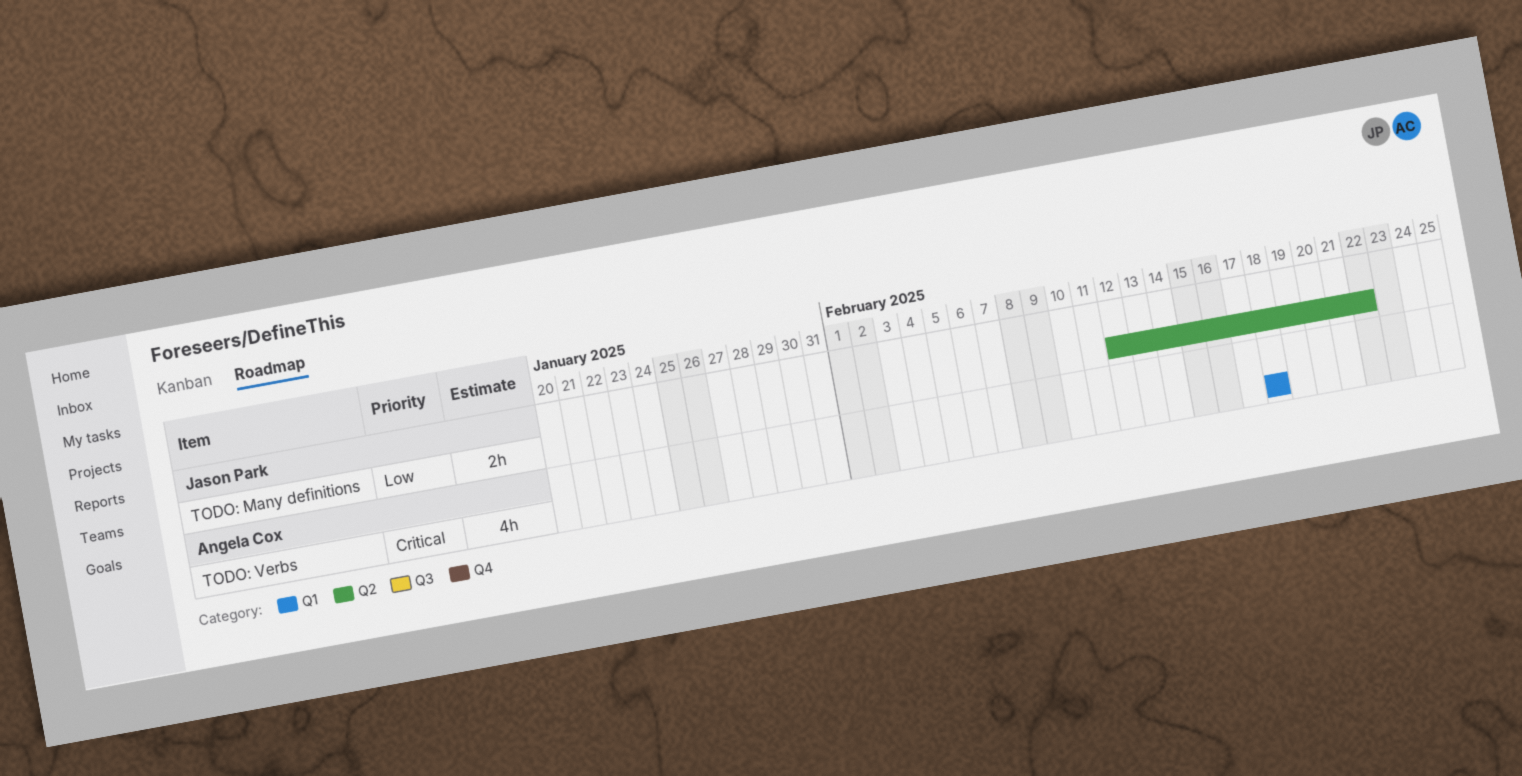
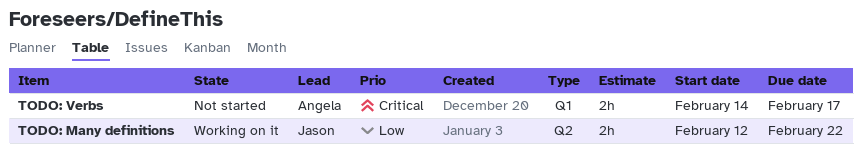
TODO: Verbs, estimate: 4h -> 2h
TODO: Verbs, start: Feb 18 -> Feb 14
TODO: Verbs, due: Feb 18 -> Feb 17

